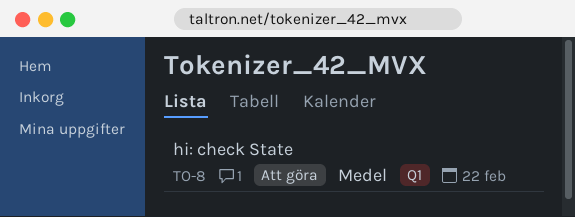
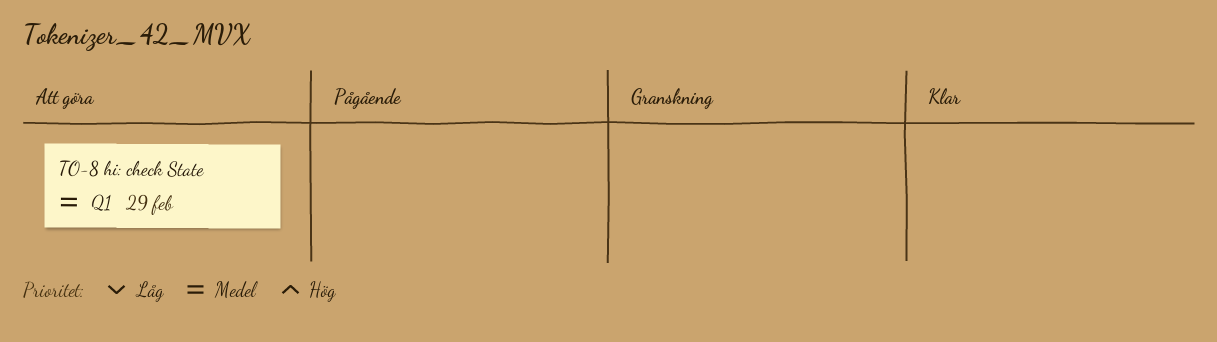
TO-8, due: Feb 22 -> Feb 29

